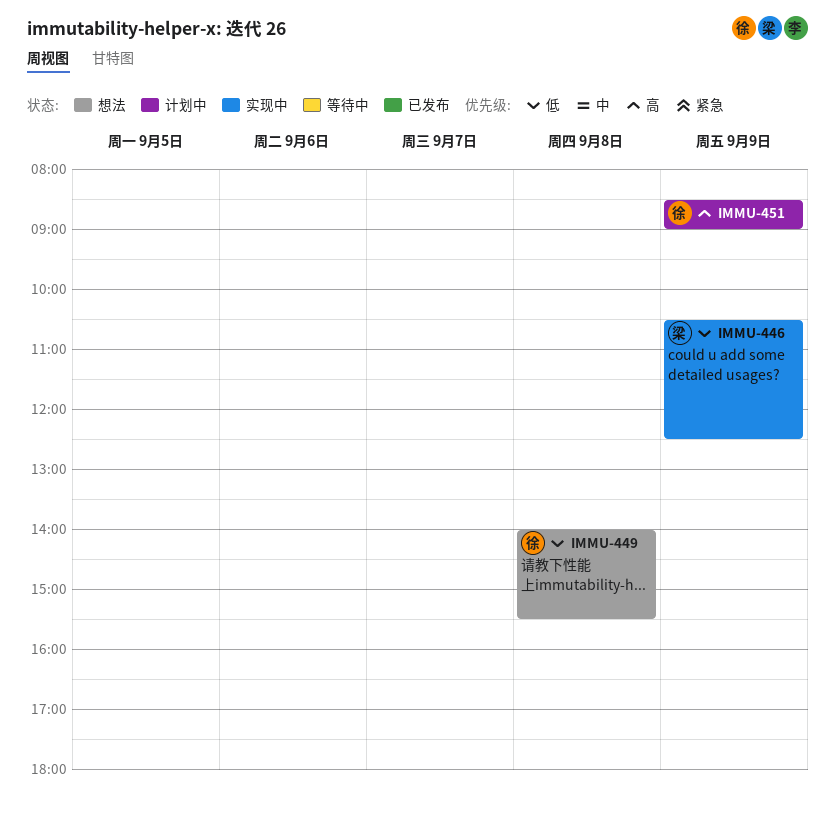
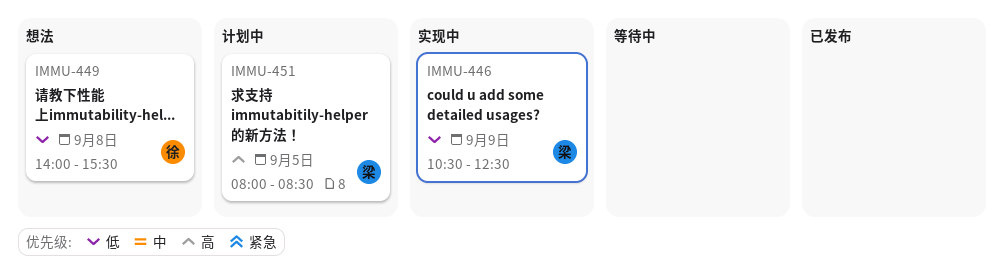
IMMU-451, owner: 徐 -> 梁
IMMU-451, day: Sep 9 -> Sep 5
IMMU-451, begins: 08:30 -> 08:00
IMMU-451, ends: 09:00 -> 08:30

